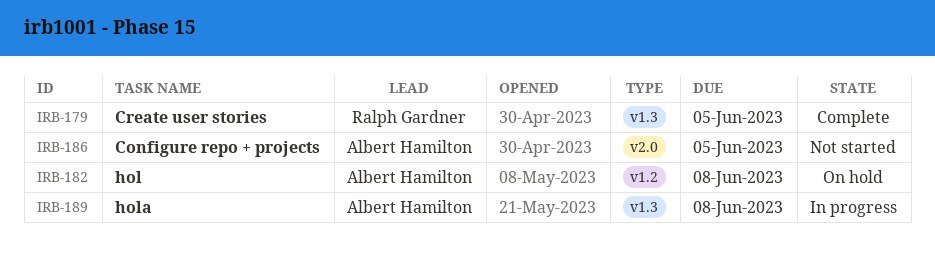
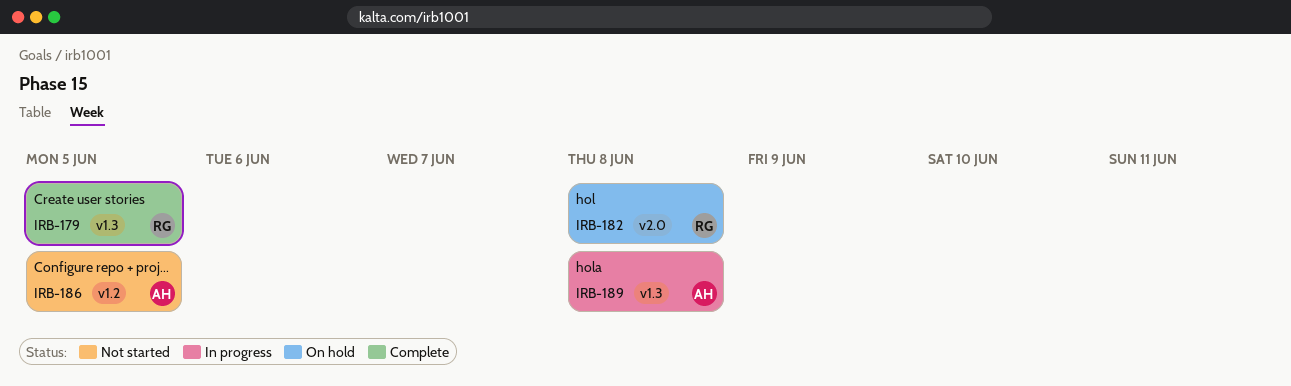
IRB-182, owner: Albert Hamilton -> Ralph Gardner
IRB-182, label: v1.2 -> v2.0
IRB-186, label: v2.0 -> v1.2

